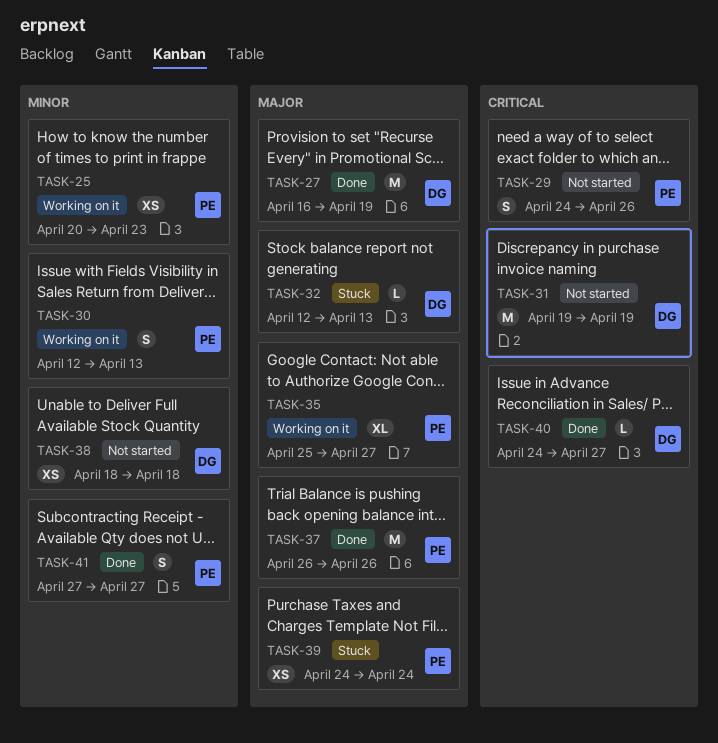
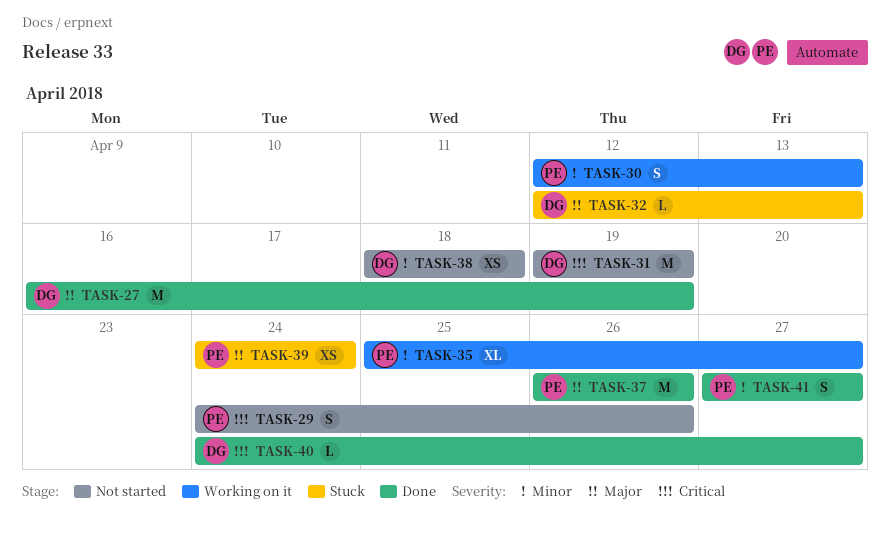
TASK-25: present -> none
TASK-35, priority: Major -> Minor

